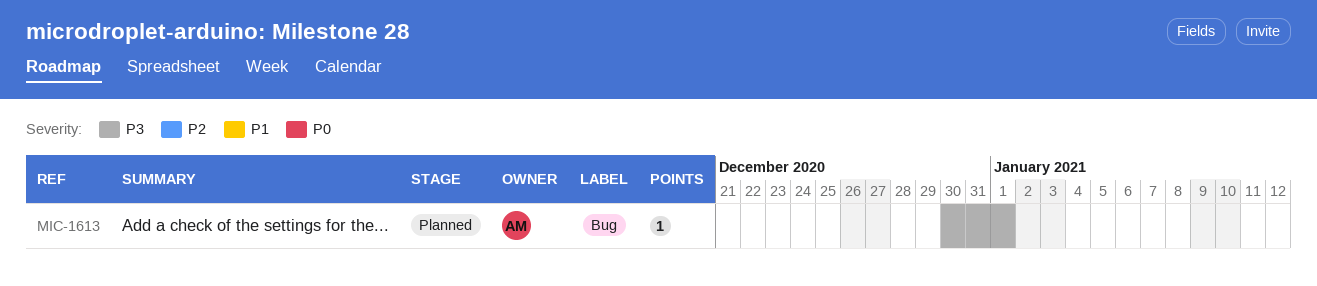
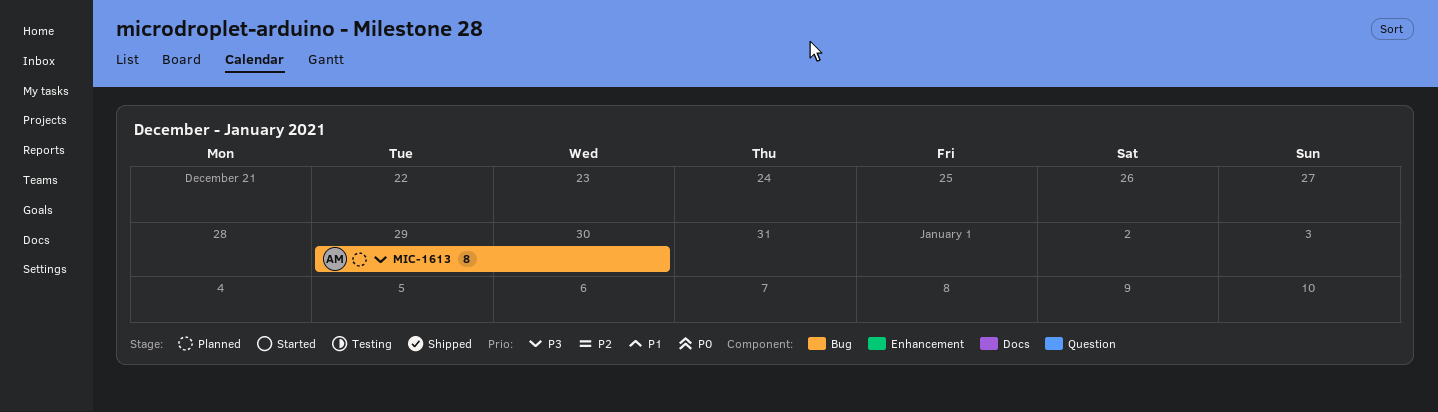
MIC-1613, estimate: 1 -> 8
MIC-1613, start: Dec 30 -> Dec 29
MIC-1613, due: Jan 1 -> Dec 30

